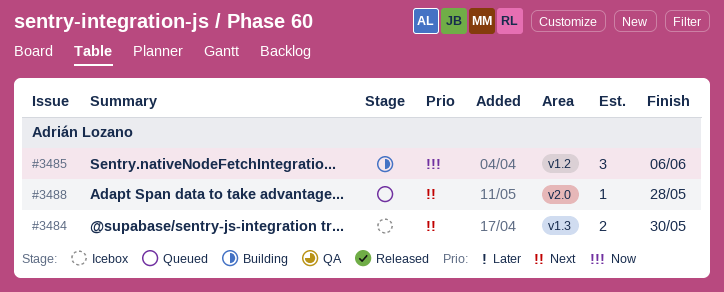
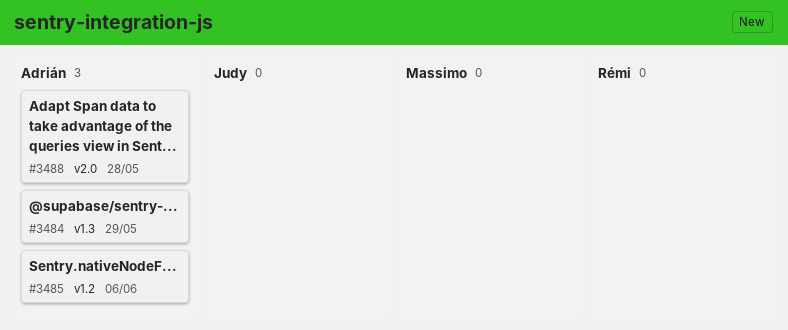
#3484, due: May 30 -> May 29

